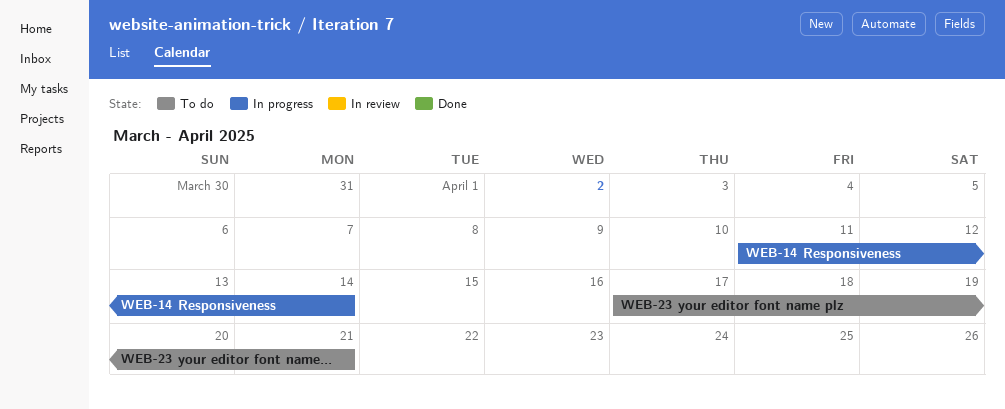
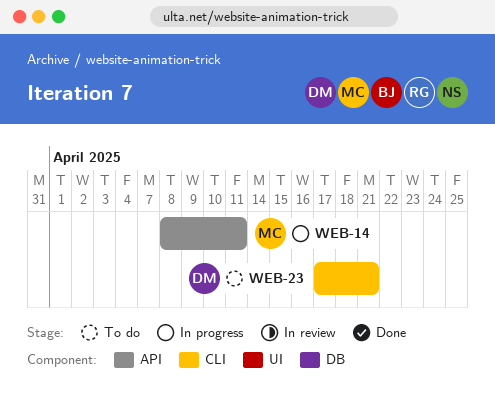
WEB-14, start: Apr 11 -> Apr 8
WEB-14, due: Apr 14 -> Apr 11

